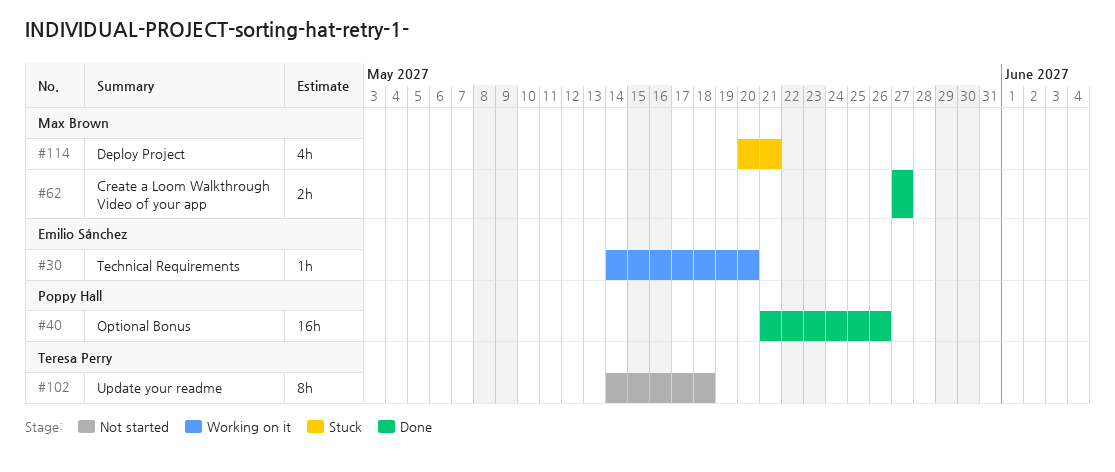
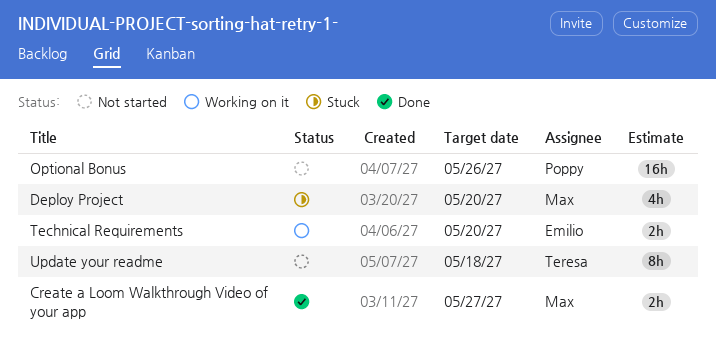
Deploy Project, due: May 21 -> May 20
Optional Bonus, status: Done -> Not started
Technical Requirements, estimate: 1h -> 2h

